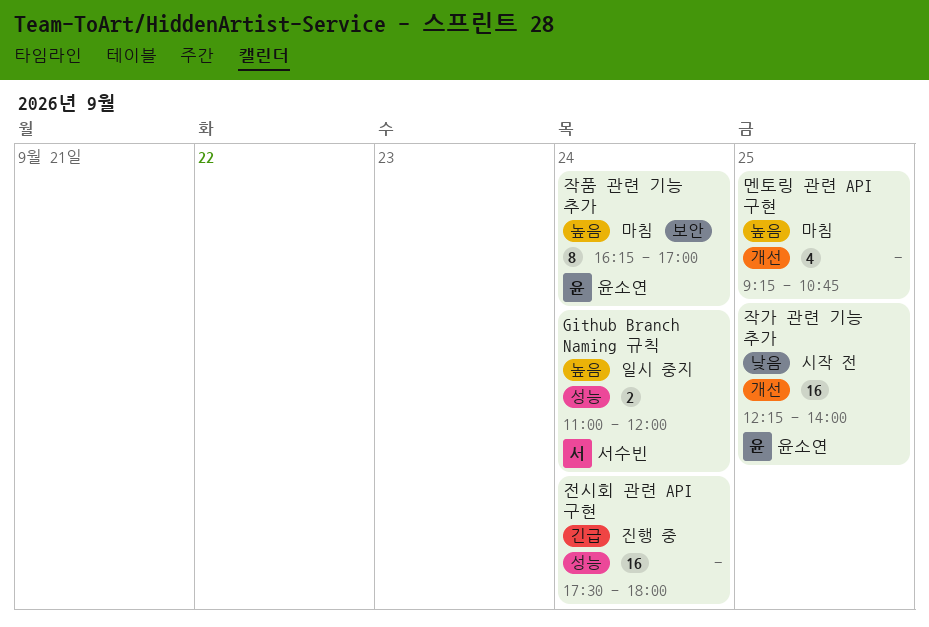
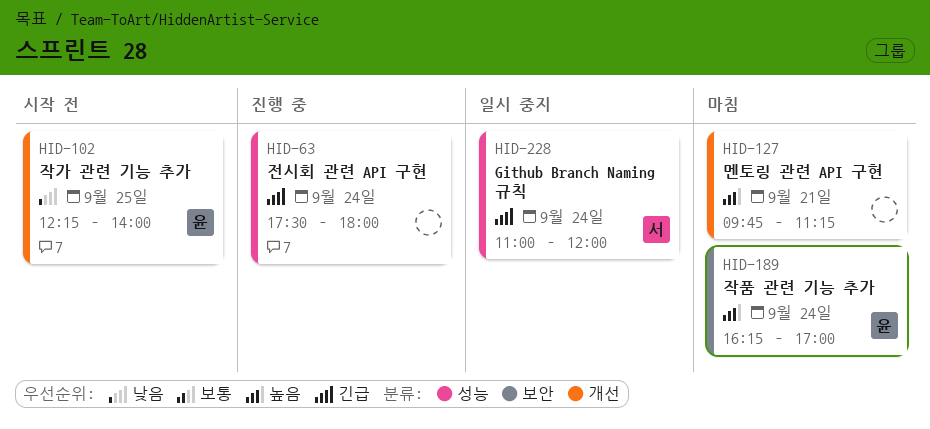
Github Branch Naming 규칙, priority: 높음 -> 긴급
멘토링 관련 API 구현, day: Sep 25 -> Sep 21
멘토링 관련 API 구현, begins: 09:15 -> 09:45
멘토링 관련 API 구현, ends: 10:45 -> 11:15

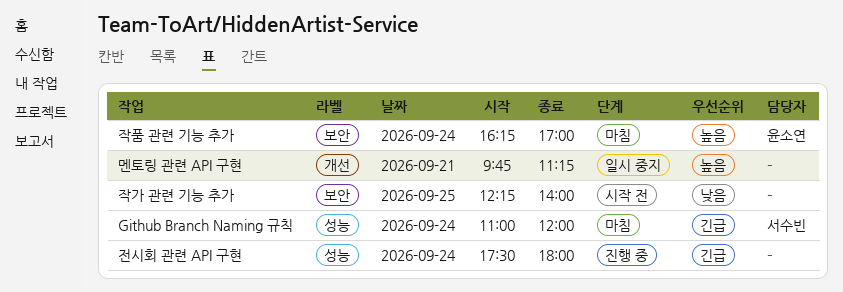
Github Branch Naming 규칙, status: 일시 중지 -> 마침
멘토링 관련 API 구현, status: 마침 -> 일시 중지
작가 관련 기능 추가, owner: 윤소연 -> none
작가 관련 기능 추가, label: 개선 -> 보안

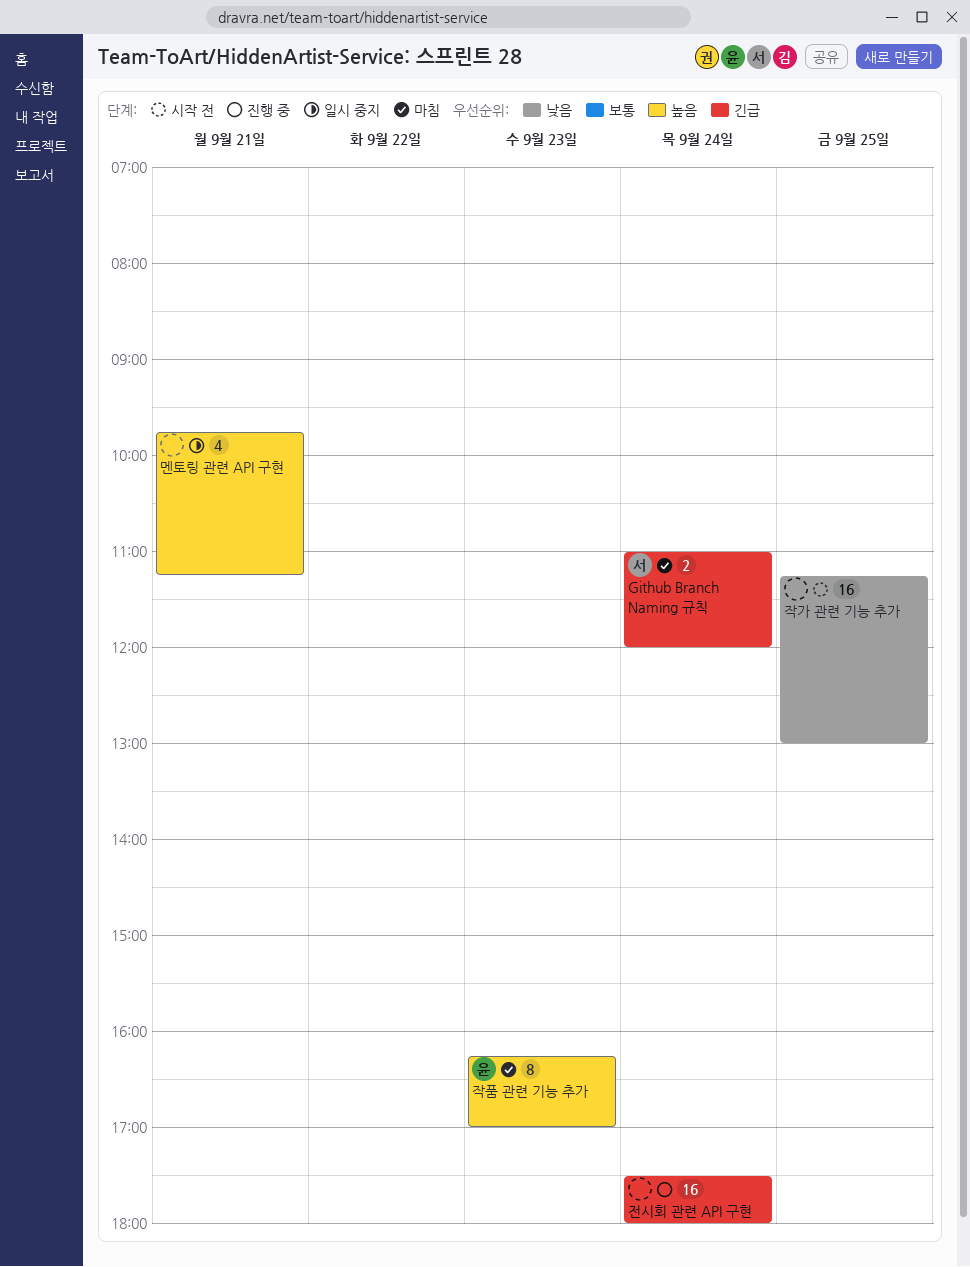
작가 관련 기능 추가, begins: 12:15 -> 11:15
작가 관련 기능 추가, ends: 14:00 -> 13:00
작품 관련 기능 추가, day: Sep 24 -> Sep 23

